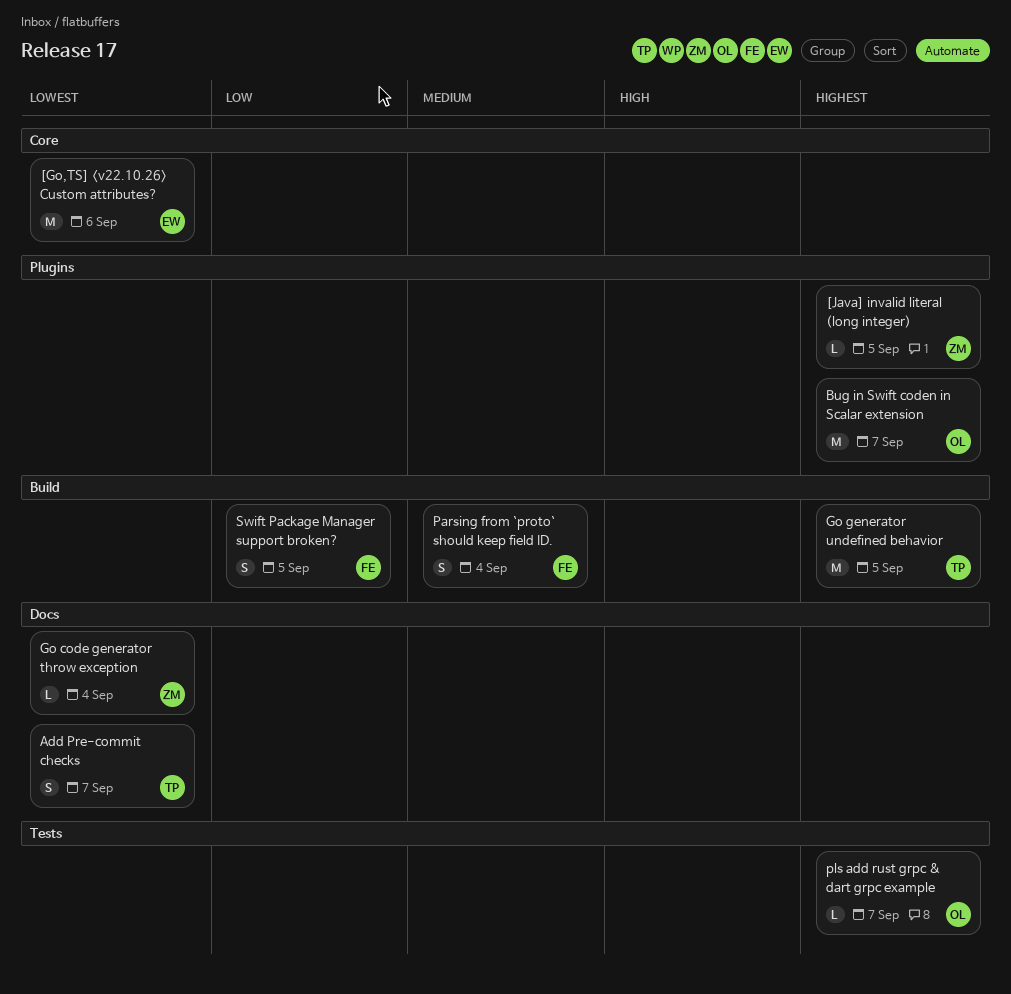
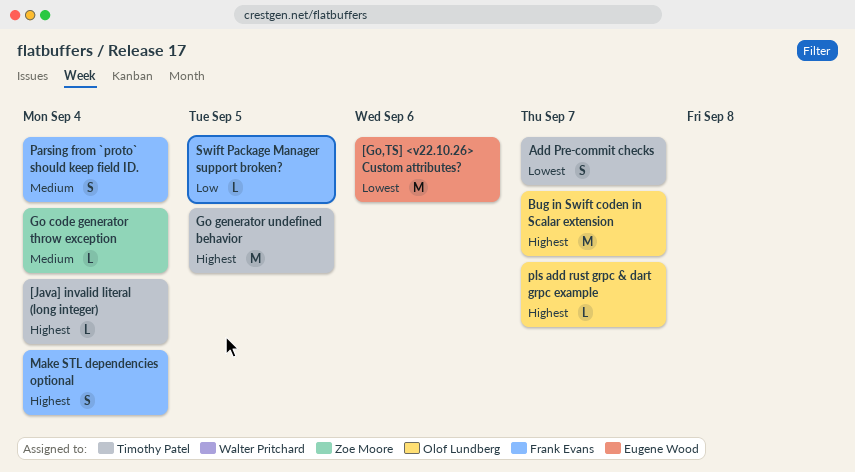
[Java] invalid literal (long integer), owner: Zoe Moore -> Timothy Patel
[Java] invalid literal (long integer), due: Sep 5 -> Sep 4
Go code generator throw exception, priority: Lowest -> Medium
Make STL dependencies optional: none -> present
Swift Package Manager support broken?, estimate: S -> L

